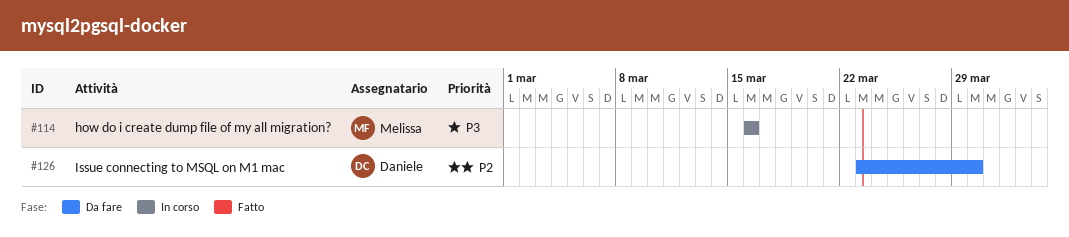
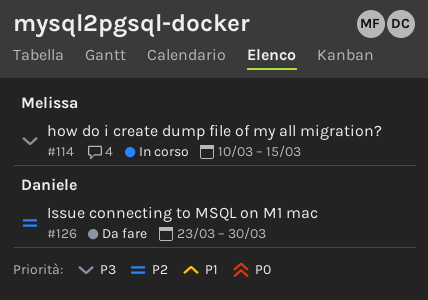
#114, start: Mar 16 -> Mar 10
#114, due: Mar 16 -> Mar 15

